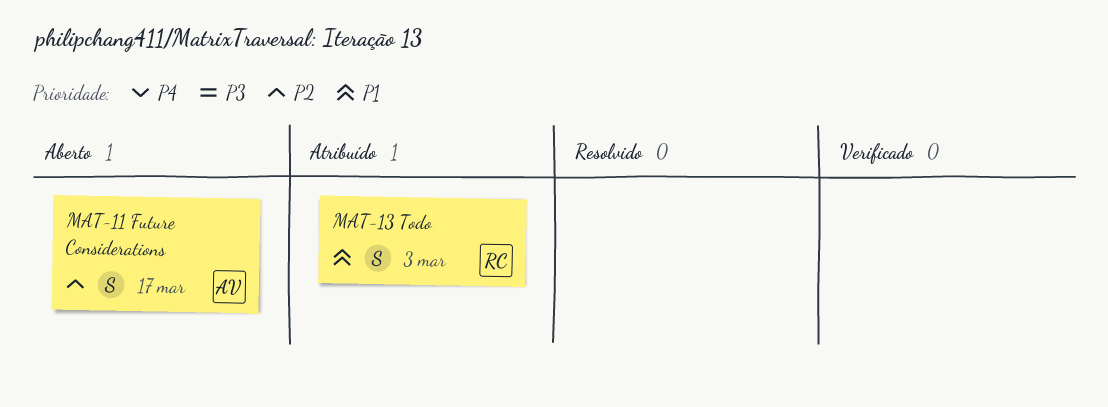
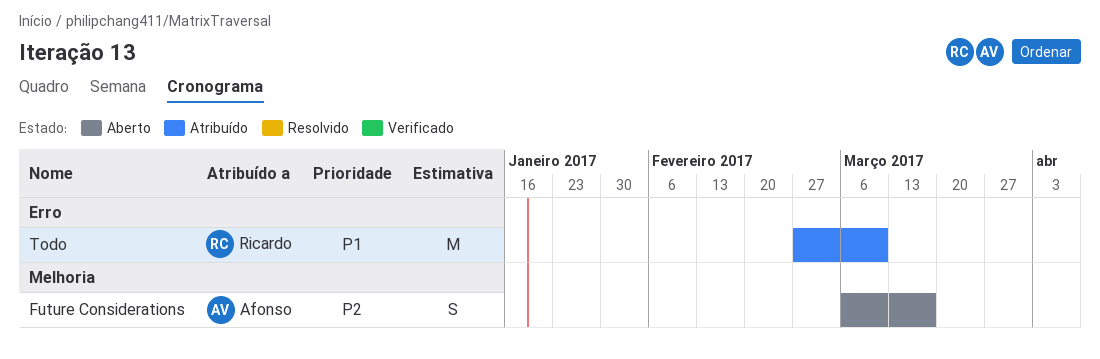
Todo, estimate: S -> M
Todo, due: Mar 3 -> Mar 10

